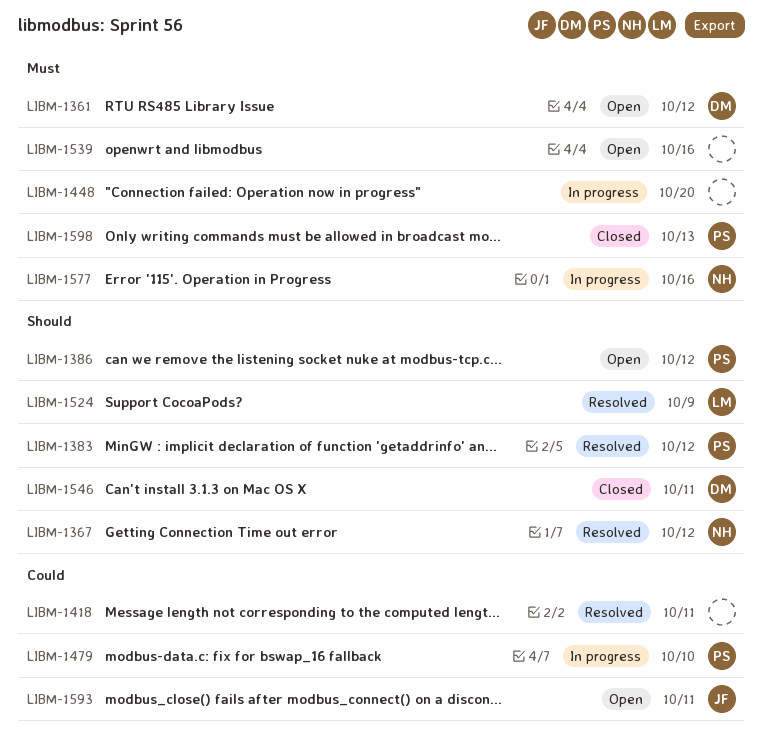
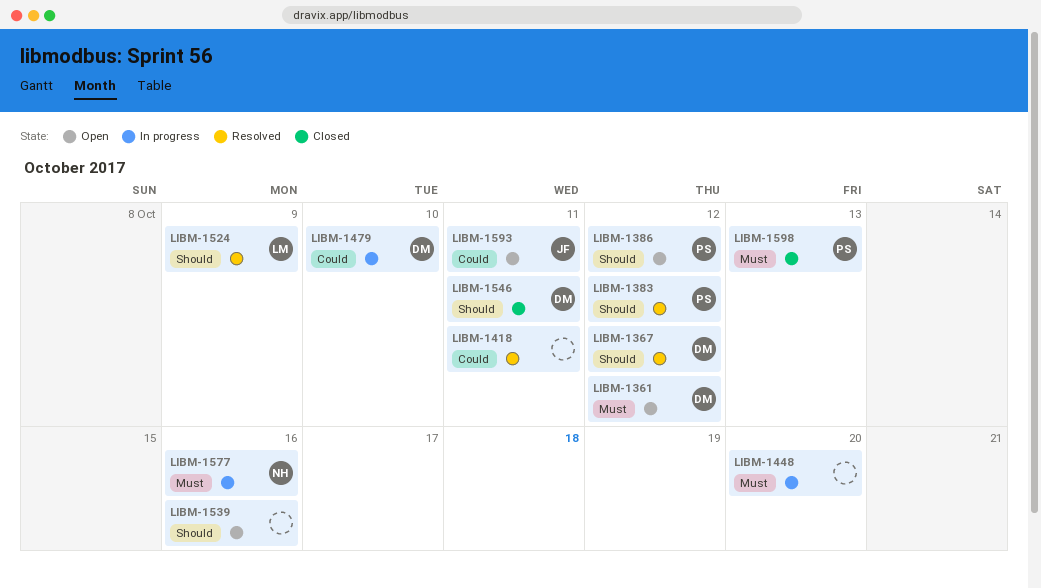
LIBM-1367, owner: NH -> DM
LIBM-1479, owner: PS -> DM
LIBM-1539, priority: Must -> Should

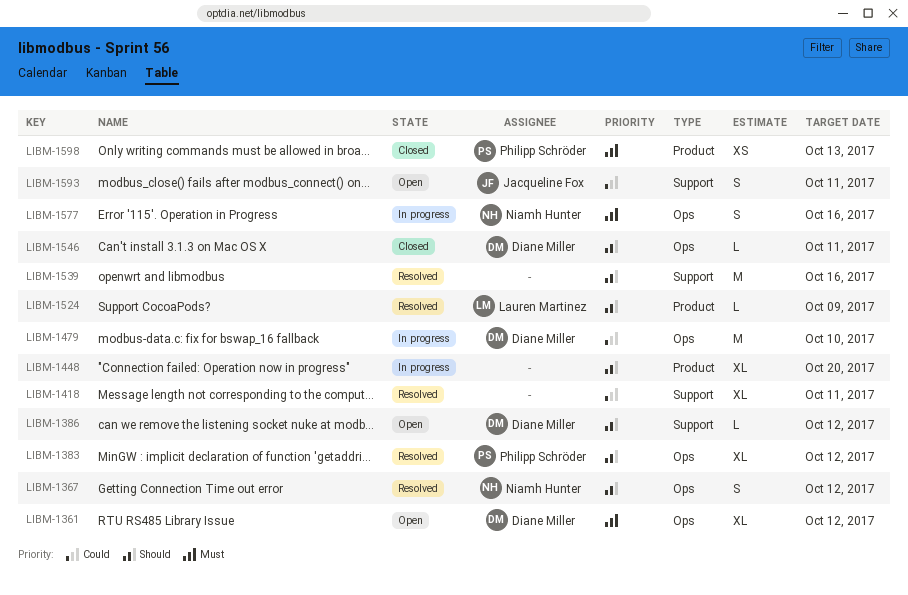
LIBM-1367, owner: Diane Miller -> Niamh Hunter
LIBM-1386, owner: Philipp Schröder -> Diane Miller
LIBM-1448, priority: Must -> Should
LIBM-1539, status: Open -> Resolved

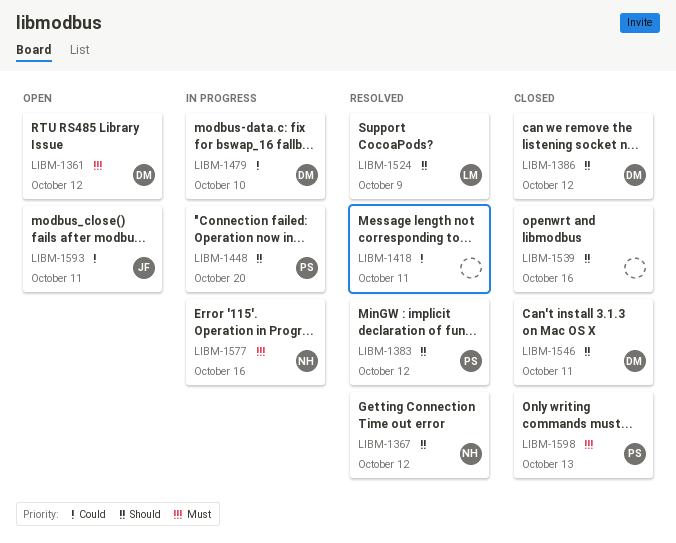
LIBM-1386, status: Open -> Closed
LIBM-1448, owner: none -> Philipp Schröder
LIBM-1539, status: Resolved -> Closed

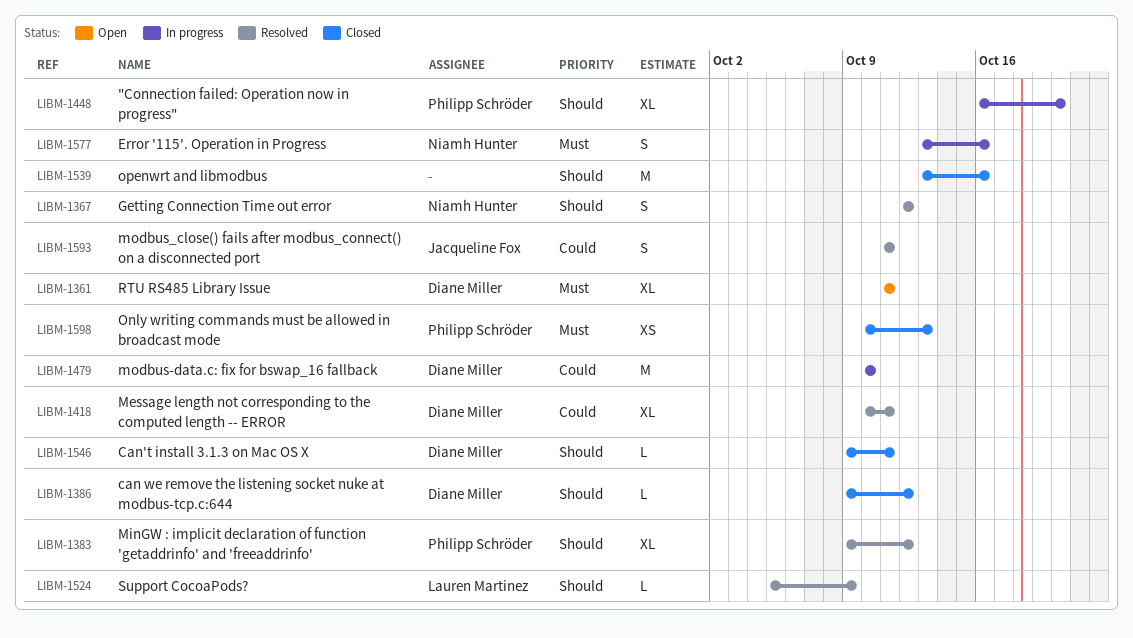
LIBM-1361, due: Oct 12 -> Oct 11
LIBM-1418, owner: none -> Diane Miller
LIBM-1593, status: Open -> Resolved

